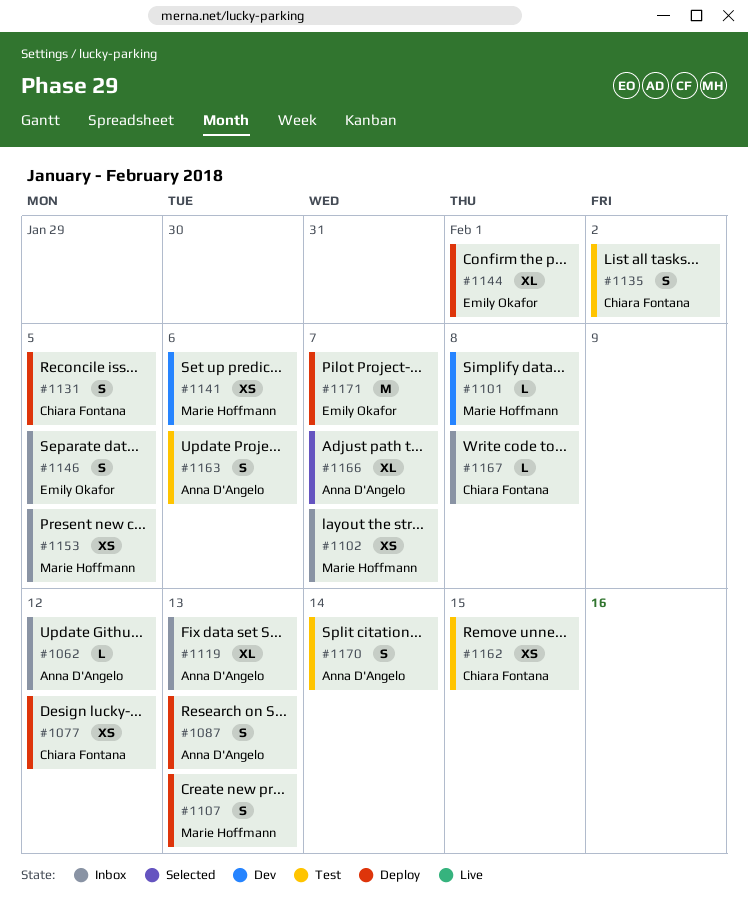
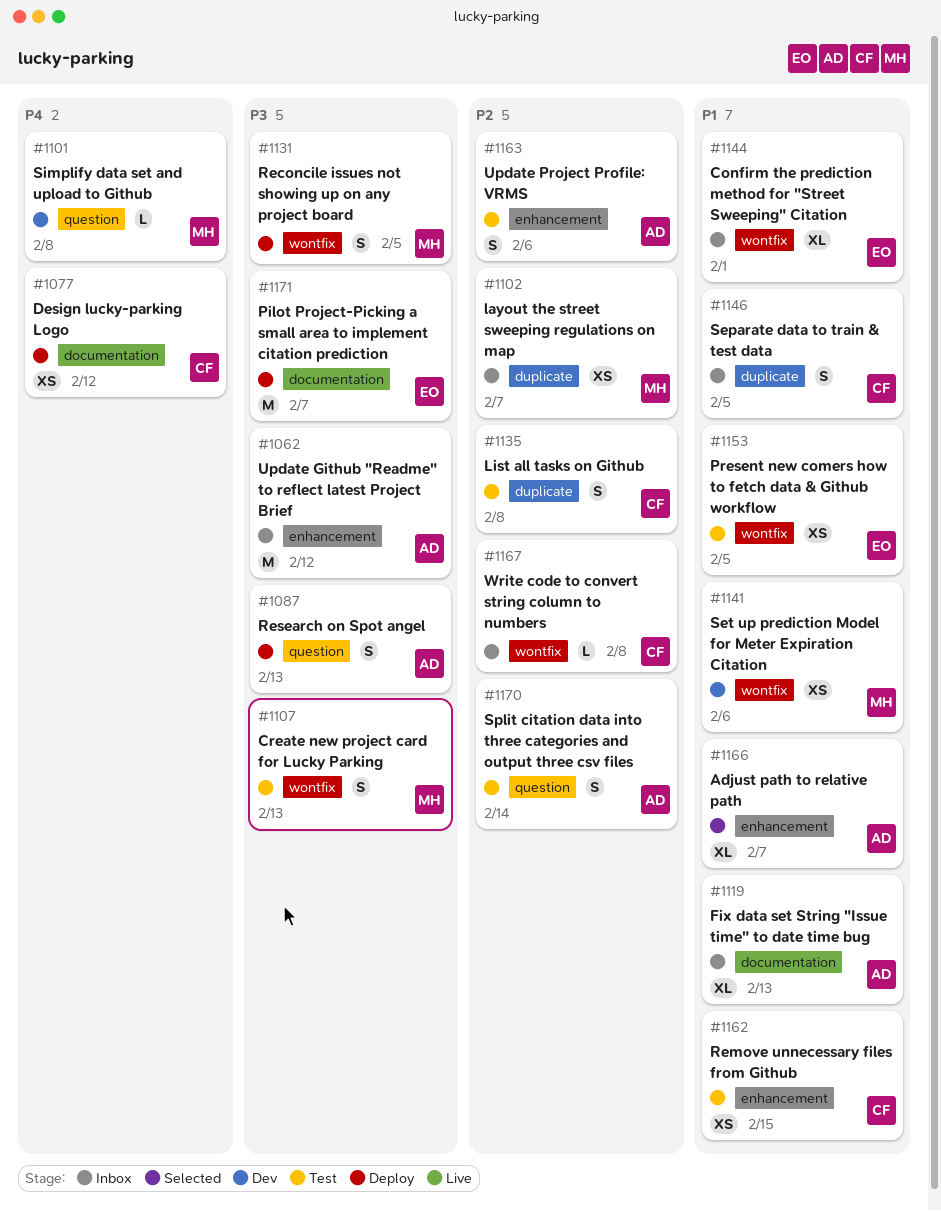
#1062, estimate: L -> M
#1107, status: Deploy -> Test
#1131, owner: Chiara Fontana -> Marie Hoffmann
#1135, due: Feb 2 -> Feb 8
#1144, status: Deploy -> Inbox
#1146, owner: Emily Okafor -> Chiara Fontana
#1153, status: Inbox -> Test
#1153, owner: Marie Hoffmann -> Emily Okafor

